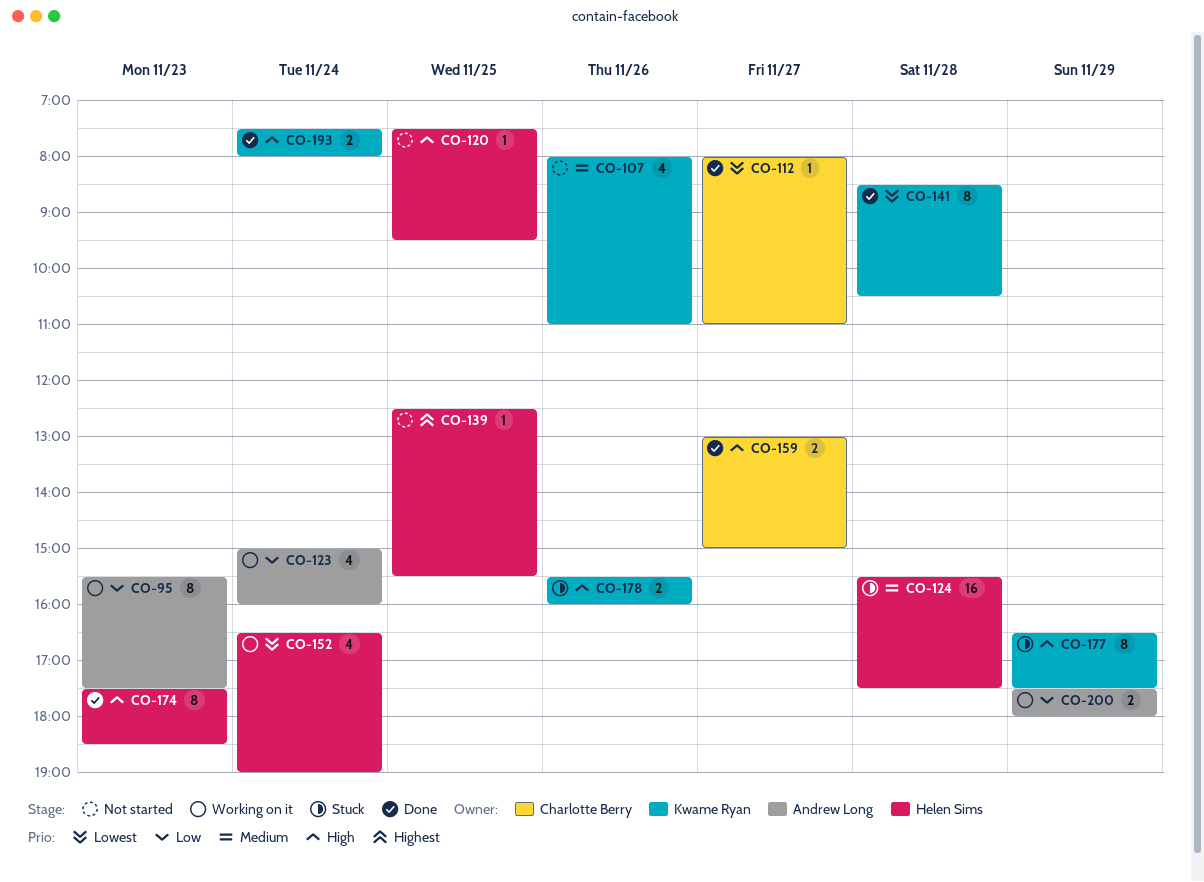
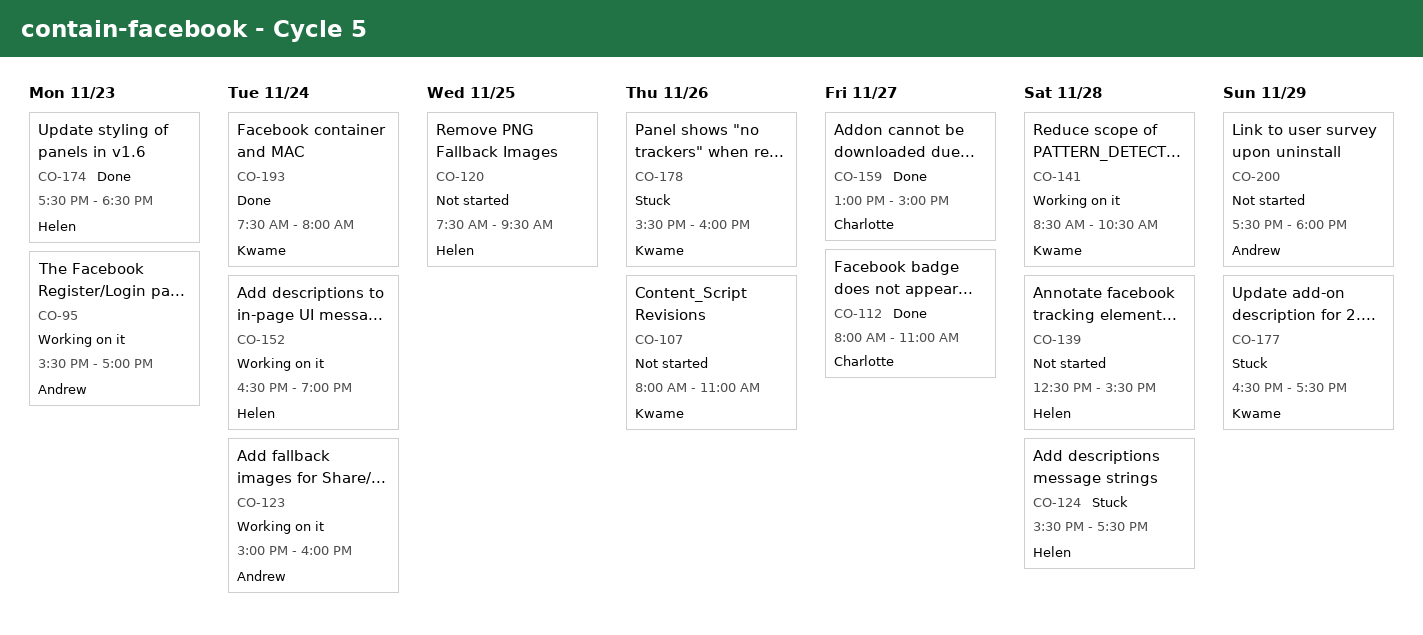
CO-95, ends: 17:30 -> 17:00
CO-139, day: Nov 25 -> Nov 28
CO-141, status: Done -> Working on it
CO-200, status: Working on it -> Not started

